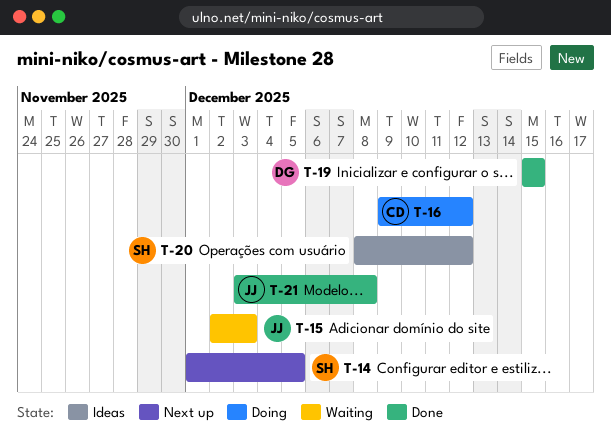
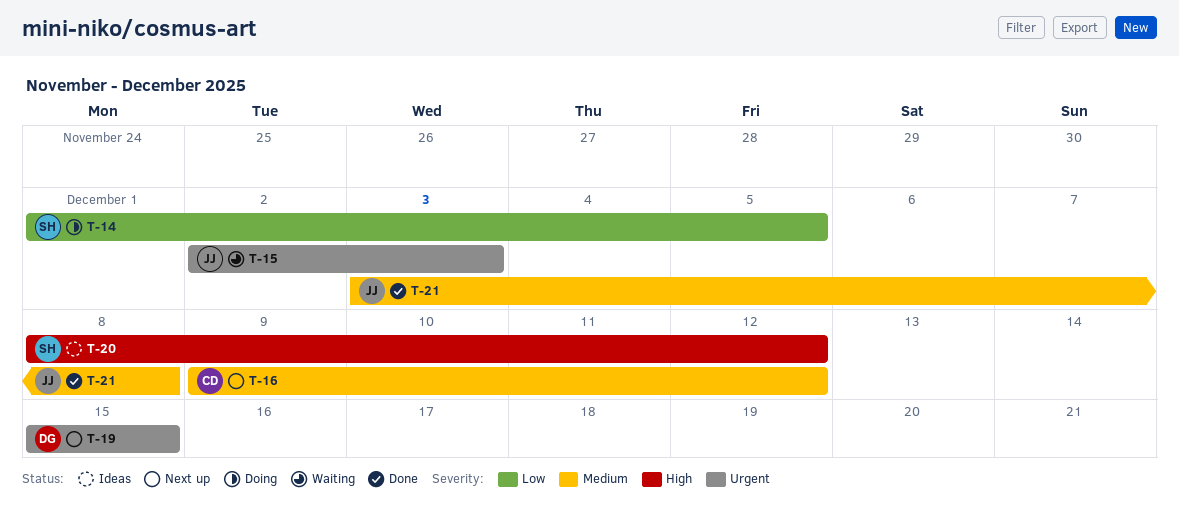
T-14, status: Next up -> Doing
T-16, status: Doing -> Next up
T-19, status: Done -> Next up

